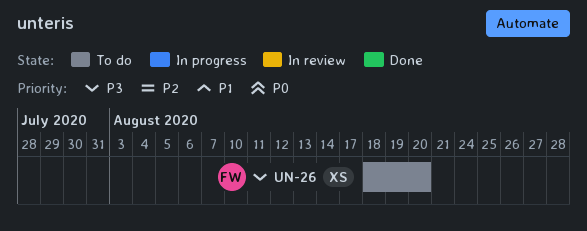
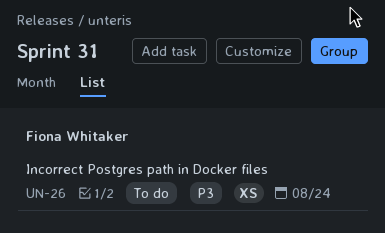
UN-26, due: Aug 20 -> Aug 24

